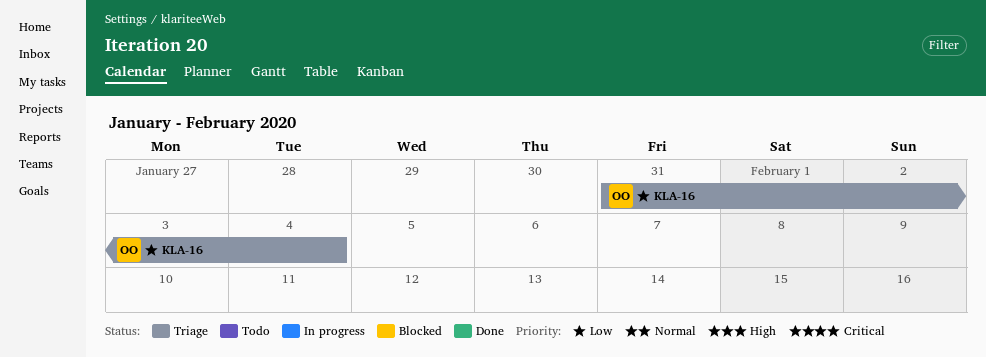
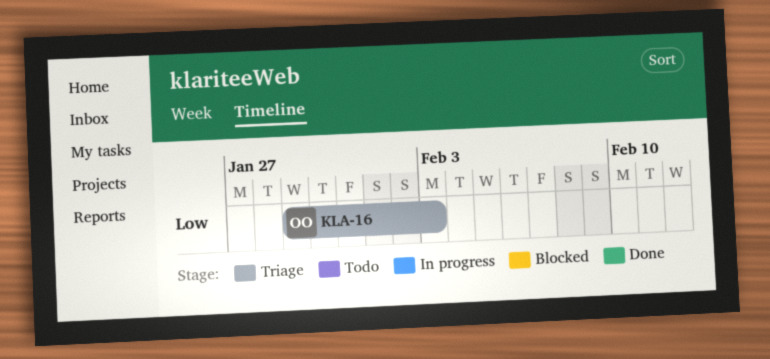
KLA-16, start: Jan 31 -> Jan 29
KLA-16, due: Feb 4 -> Feb 3

